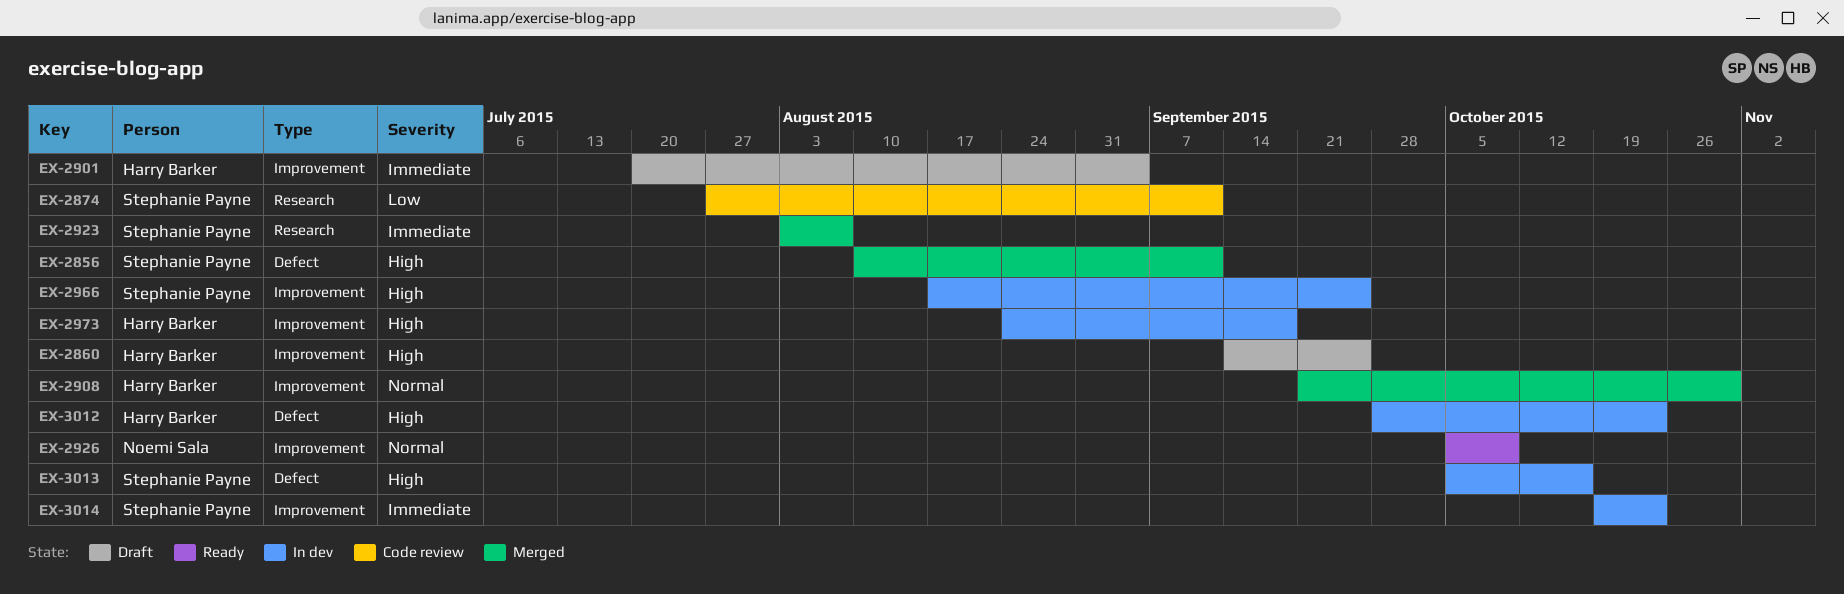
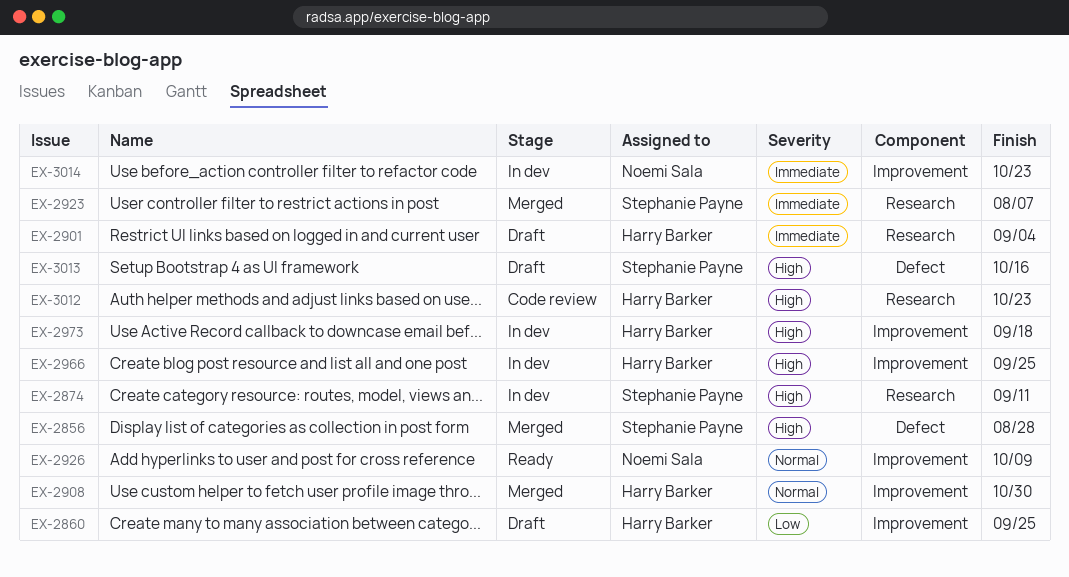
EX-2856, due: Sep 11 -> Aug 28
EX-2860, priority: High -> Low
EX-2874, status: Code review -> In dev
EX-2874, priority: Low -> High
EX-2901, label: Improvement -> Research
EX-2966, owner: Stephanie Payne -> Harry Barker
EX-3012, status: In dev -> Code review
EX-3012, label: Defect -> Research
EX-3013, status: In dev -> Draft
EX-3014, owner: Stephanie Payne -> Noemi Sala

